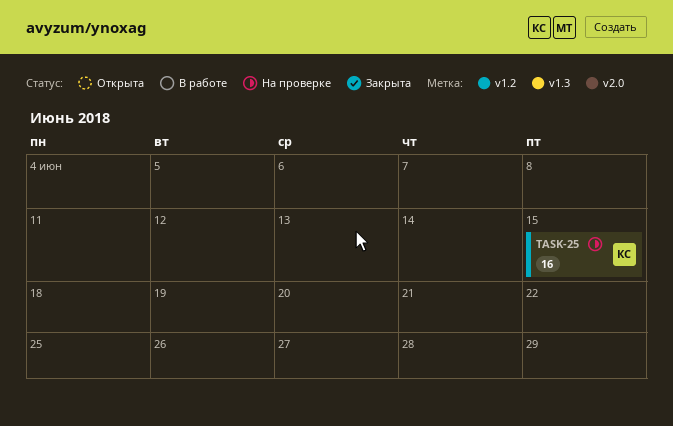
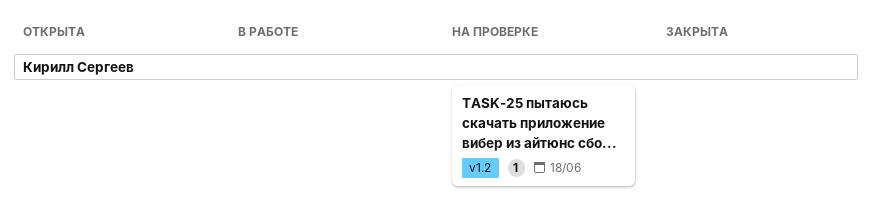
TASK-25, estimate: 16 -> 1
TASK-25, due: Jun 15 -> Jun 18

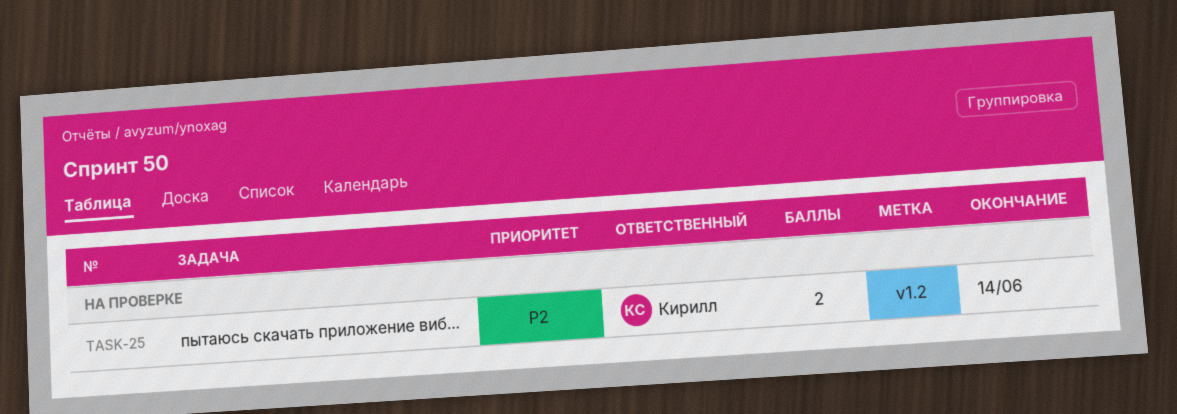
TASK-25, estimate: 1 -> 2
TASK-25, due: Jun 18 -> Jun 14

